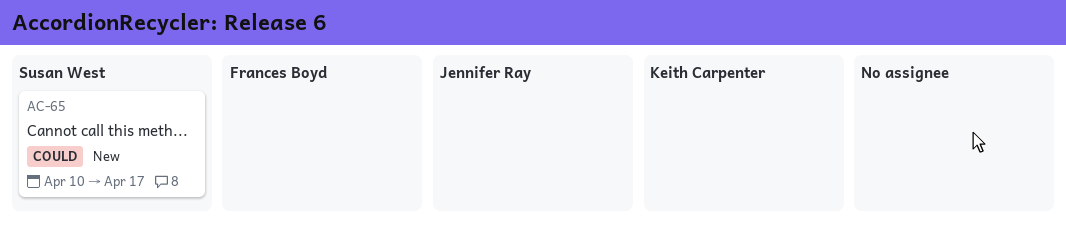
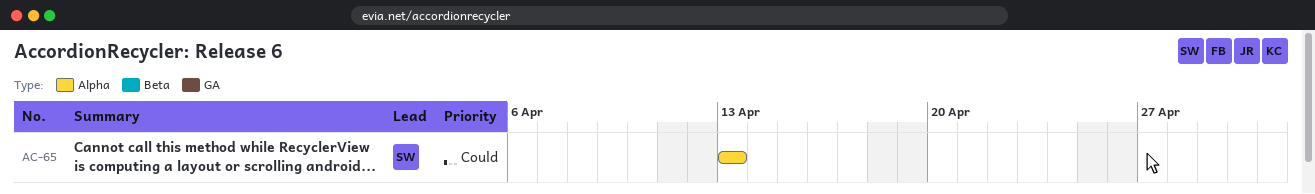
AC-65, start: Apr 10 -> Apr 13
AC-65, due: Apr 17 -> Apr 13

